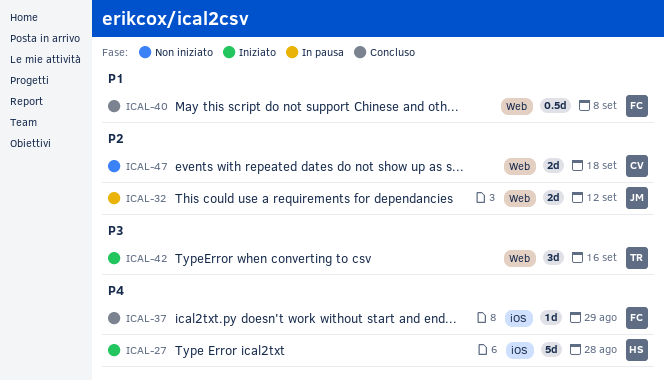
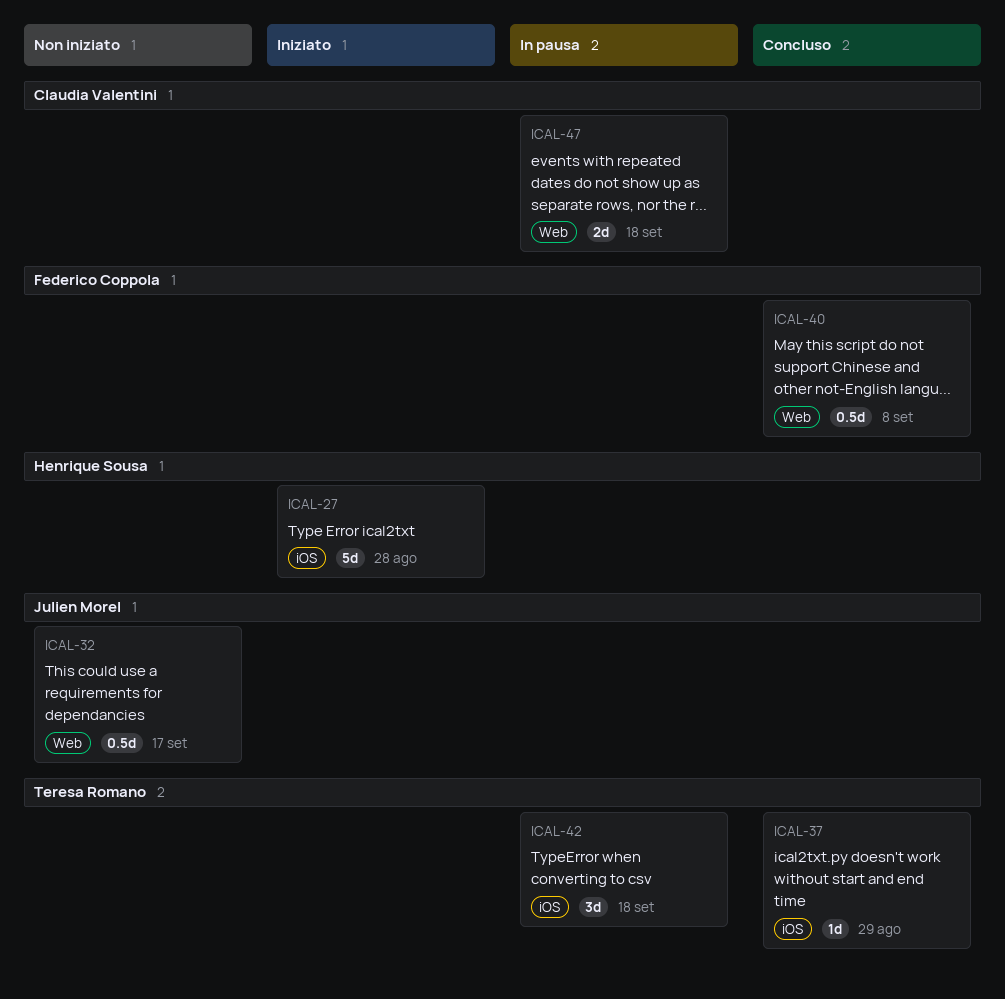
ICAL-32, status: In pausa -> Non iniziato
ICAL-32, estimate: 2d -> 0.5d
ICAL-32, due: Sep 12 -> Sep 17
ICAL-37, owner: Federico Coppola -> Teresa Romano
ICAL-42, status: Iniziato -> In pausa
ICAL-42, label: Web -> iOS
ICAL-42, due: Sep 16 -> Sep 18
ICAL-47, status: Non iniziato -> In pausa

